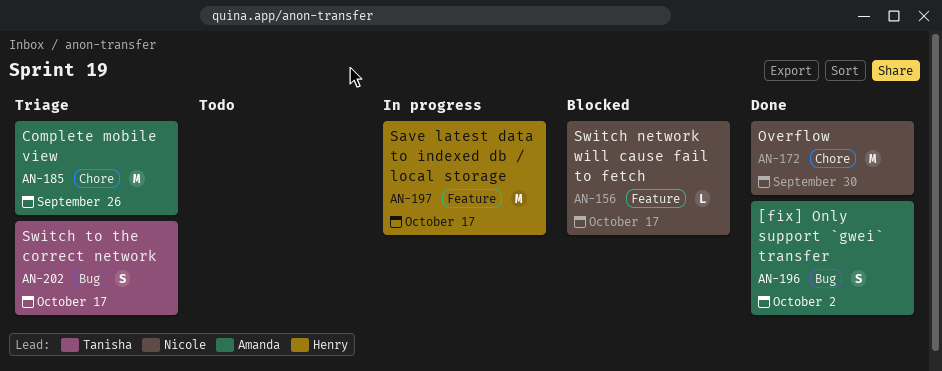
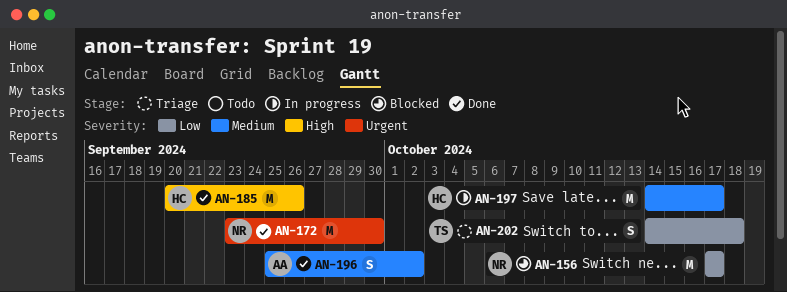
AN-156, estimate: L -> M
AN-185, status: Triage -> Done
AN-185, owner: Amanda -> Henry
AN-202, due: Oct 17 -> Oct 18

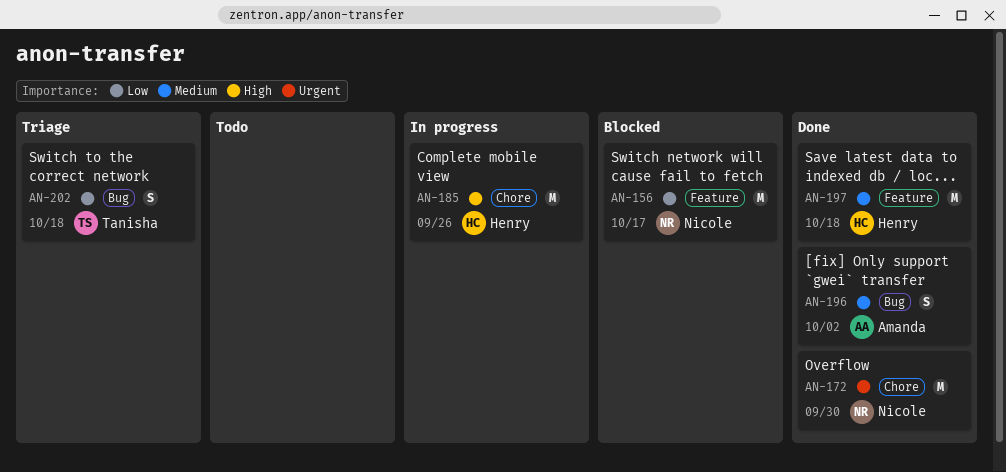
AN-185, status: Done -> In progress
AN-197, status: In progress -> Done
AN-197, due: Oct 17 -> Oct 18

